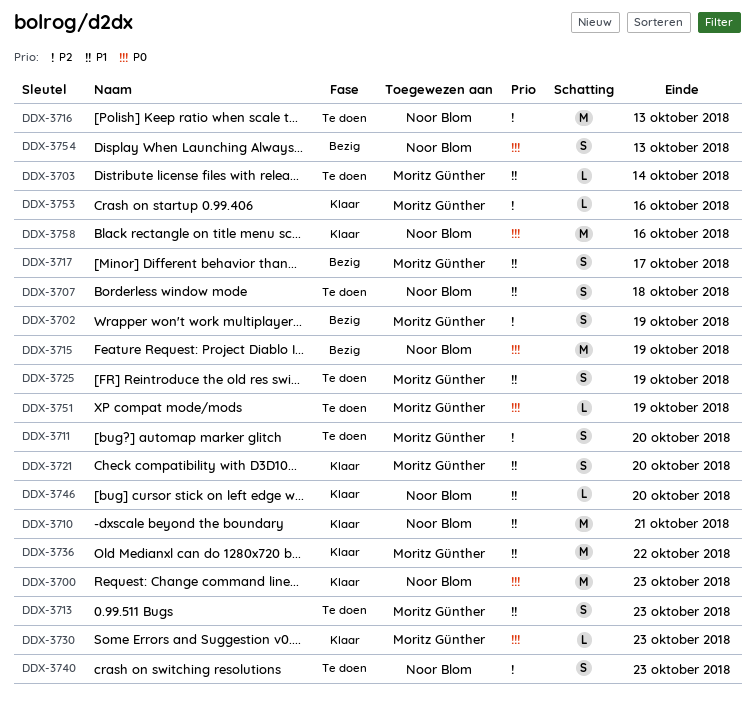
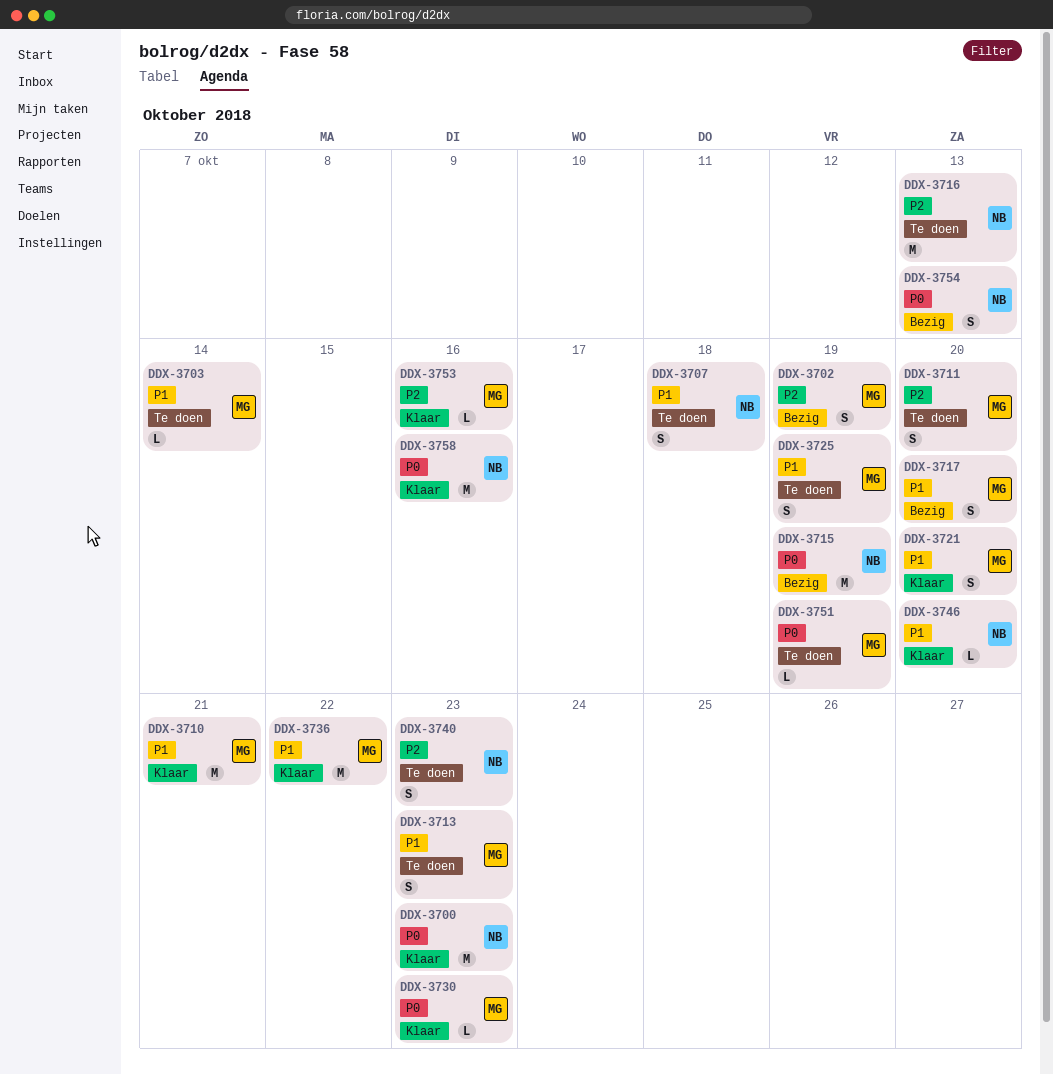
DDX-3710, owner: Noor Blom -> Moritz Günther
DDX-3717, due: Oct 17 -> Oct 20

